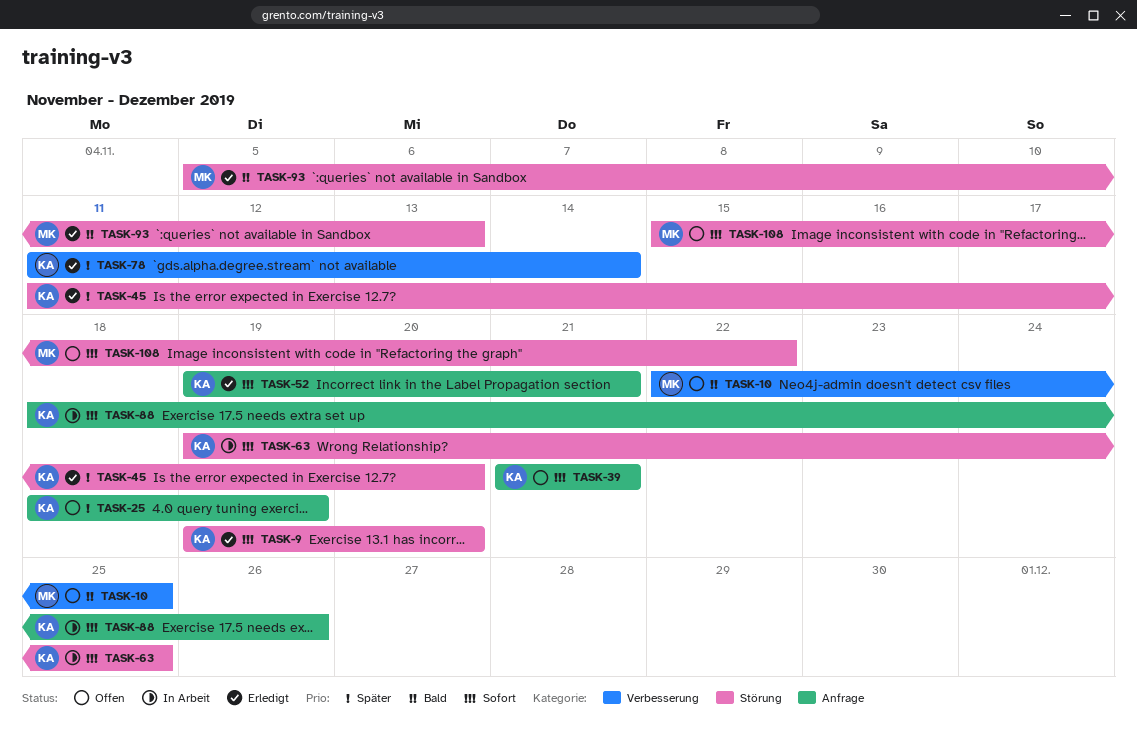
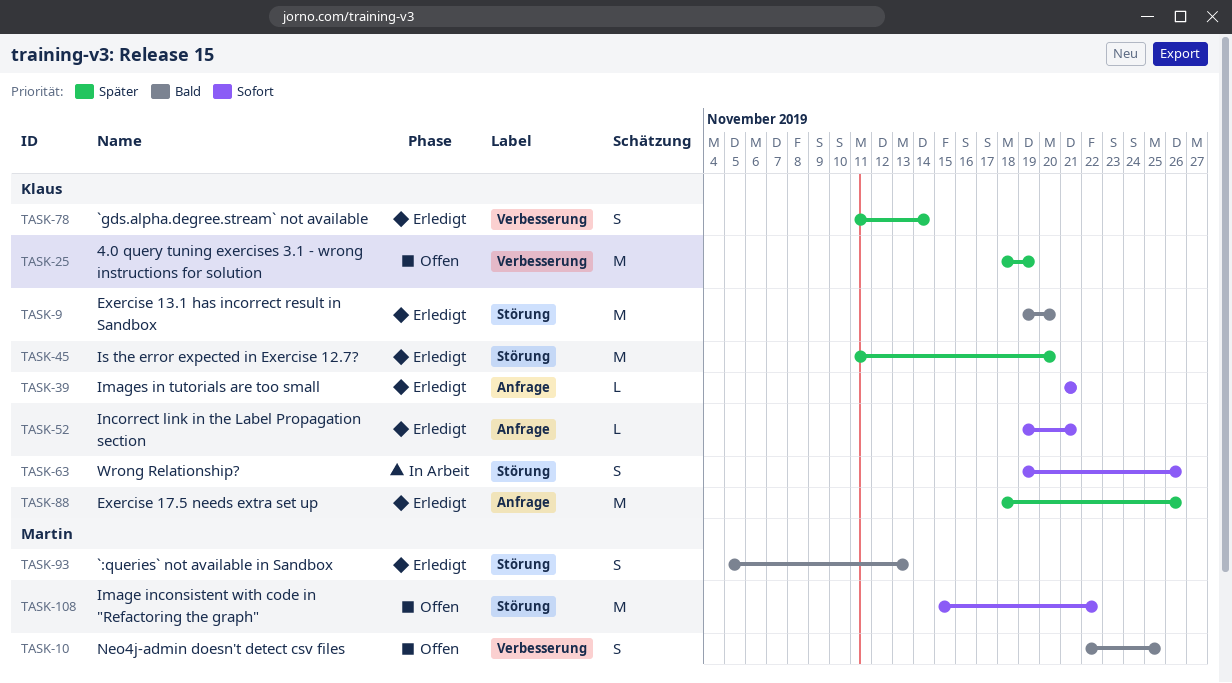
TASK-9, priority: Sofort -> Bald
TASK-25, label: Anfrage -> Verbesserung
TASK-39, status: Offen -> Erledigt
TASK-63, due: Nov 25 -> Nov 26
TASK-88, status: In Arbeit -> Erledigt
TASK-88, priority: Sofort -> Später

